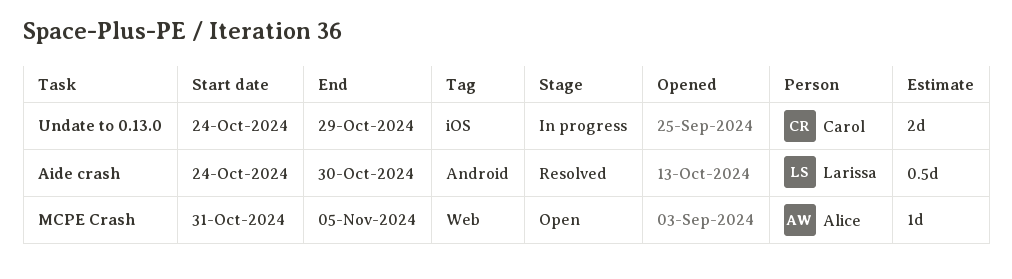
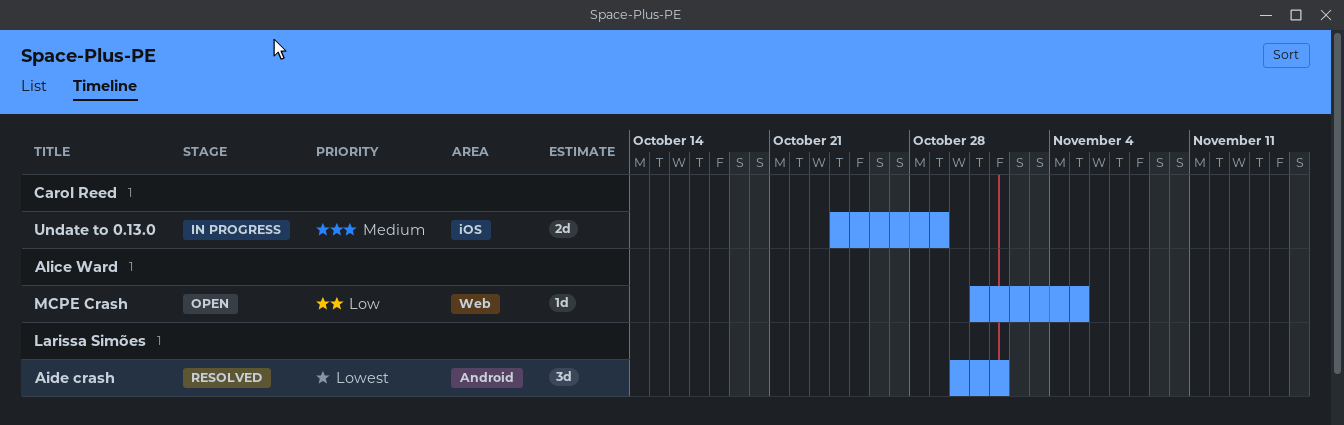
Aide crash, estimate: 0.5d -> 3d
Aide crash, start: Oct 24 -> Oct 30
Aide crash, due: Oct 30 -> Nov 1

